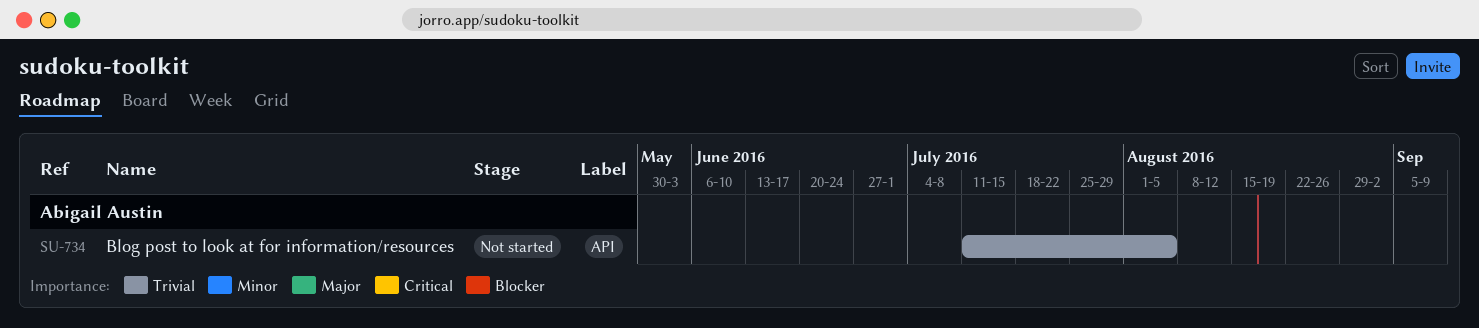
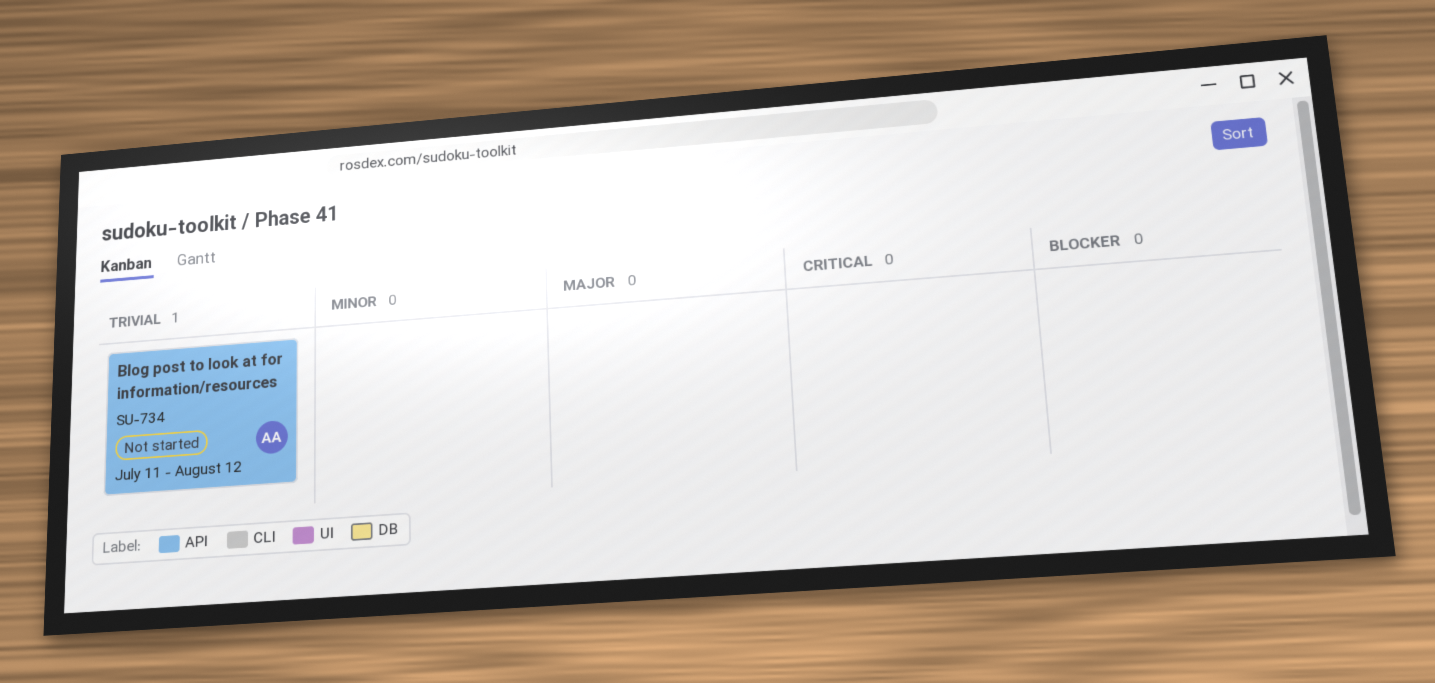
SU-734, due: Aug 5 -> Aug 12

